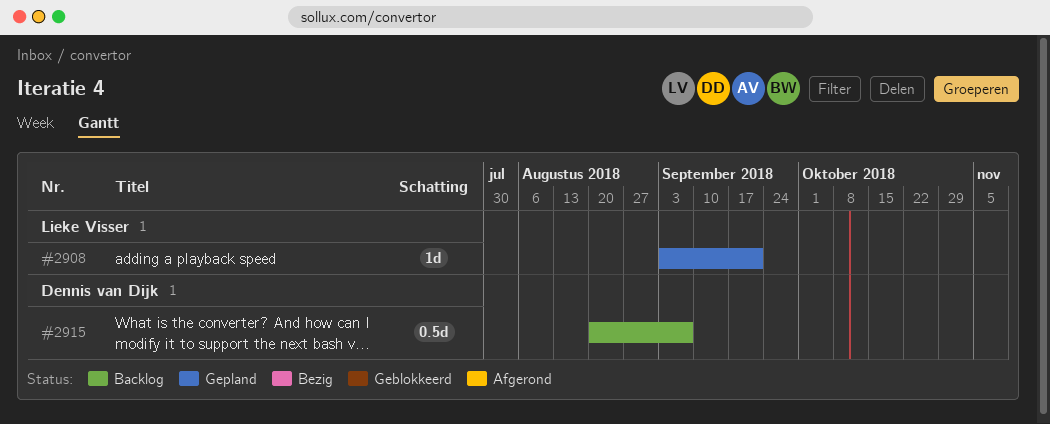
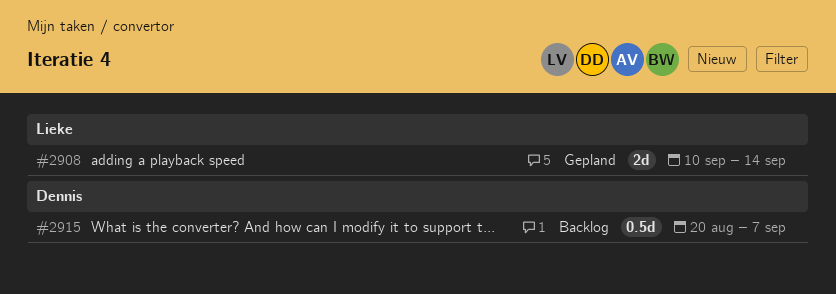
#2908, estimate: 1d -> 2d
#2908, start: Sep 3 -> Sep 10
#2908, due: Sep 21 -> Sep 14

